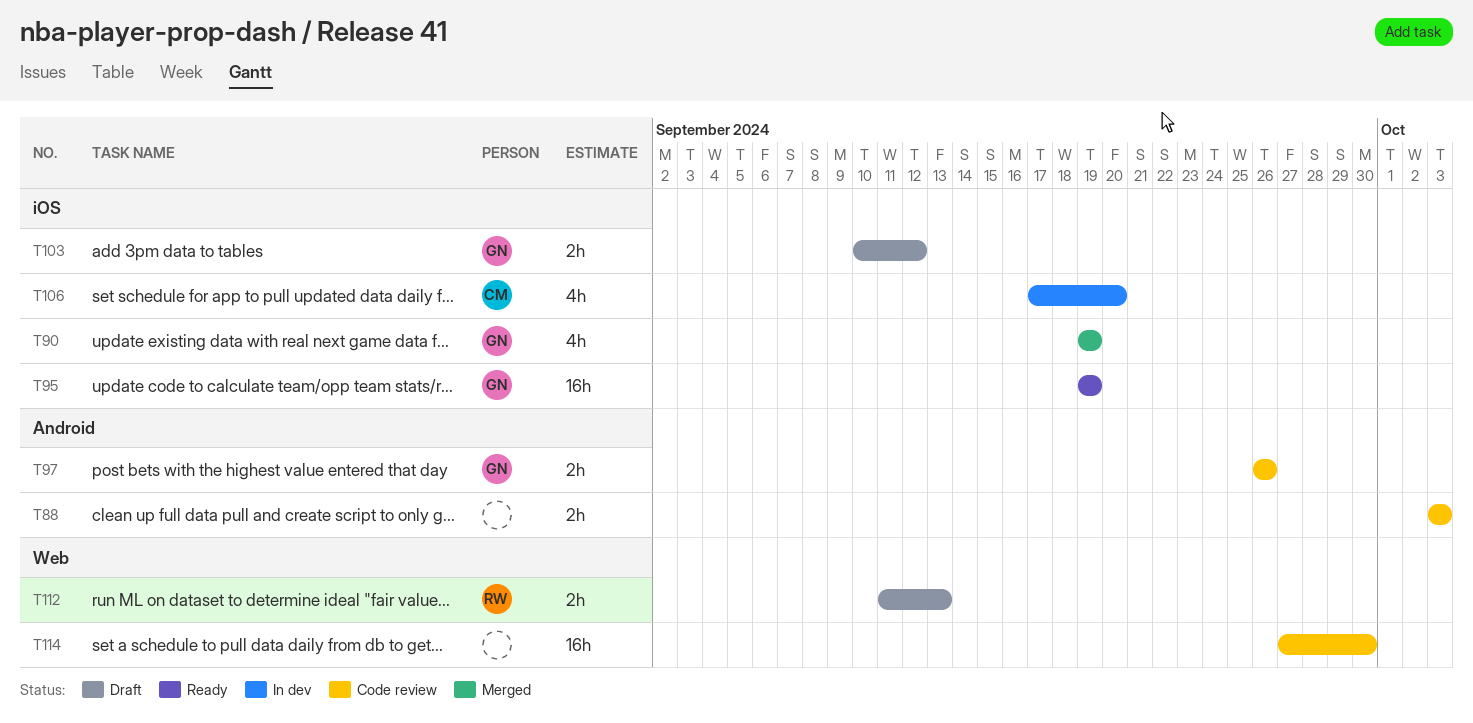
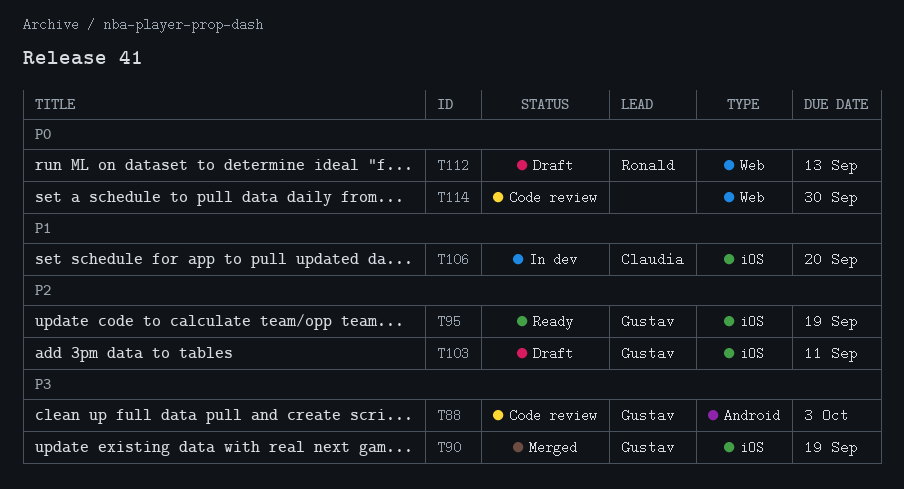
T88, owner: none -> Gustav
T97: present -> none
T103, due: Sep 12 -> Sep 11

